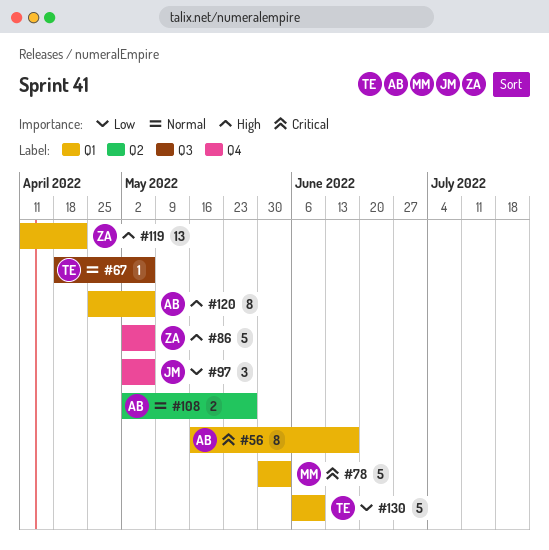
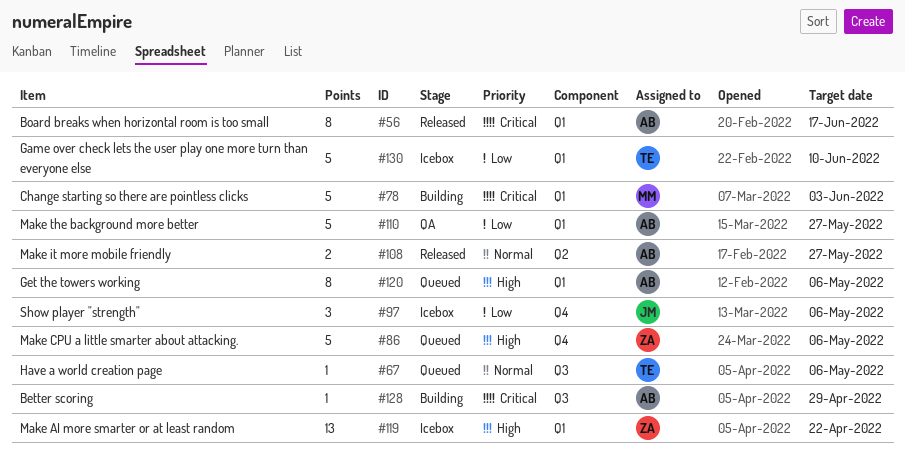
#110: none -> present
#128: none -> present

